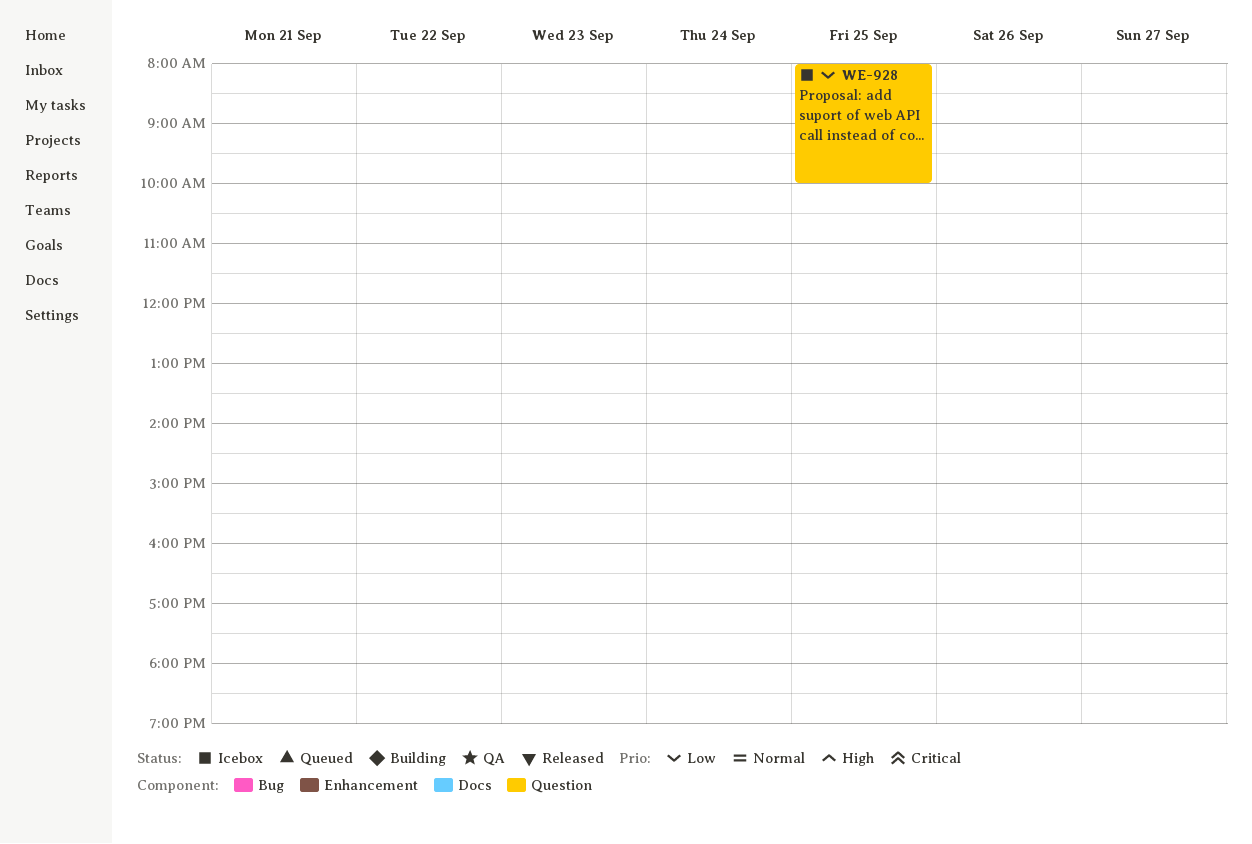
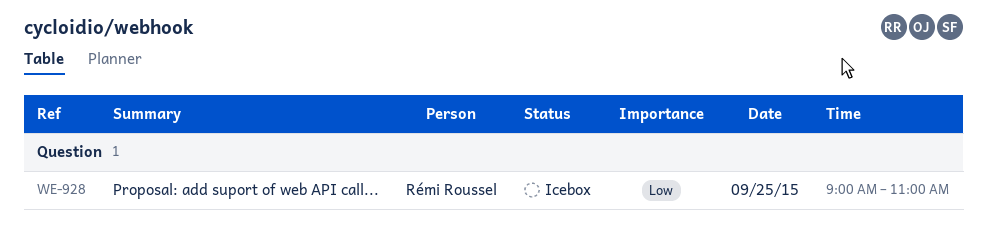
WE-928, begins: 08:00 -> 09:00
WE-928, ends: 10:00 -> 11:00

